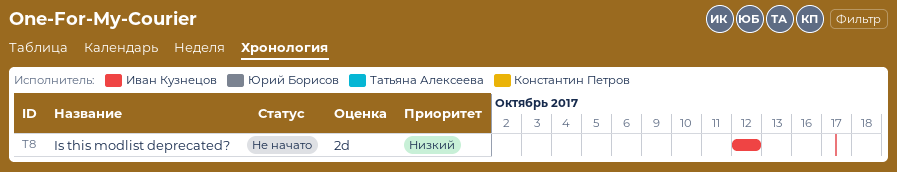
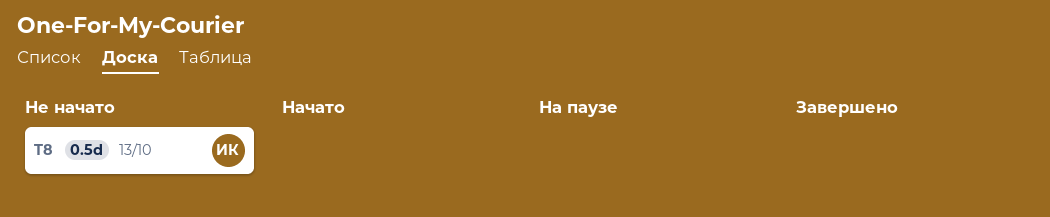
T8, estimate: 2d -> 0.5d
T8, due: Oct 12 -> Oct 13

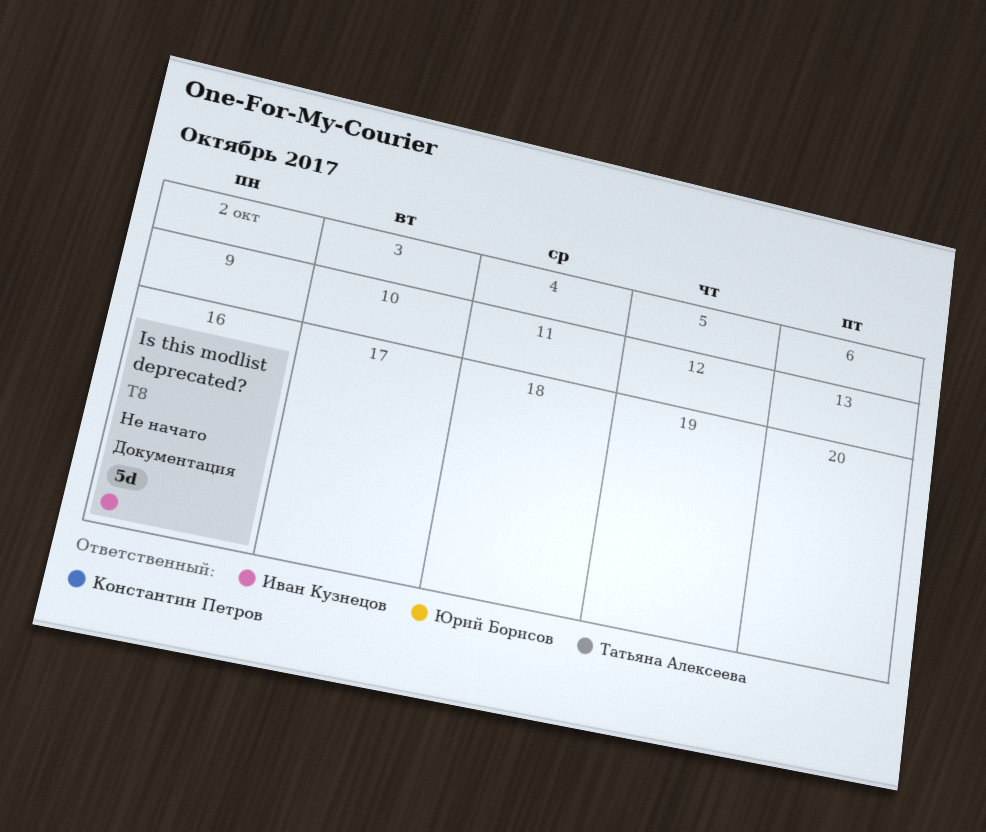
T8, estimate: 0.5d -> 5d
T8, due: Oct 13 -> Oct 16

